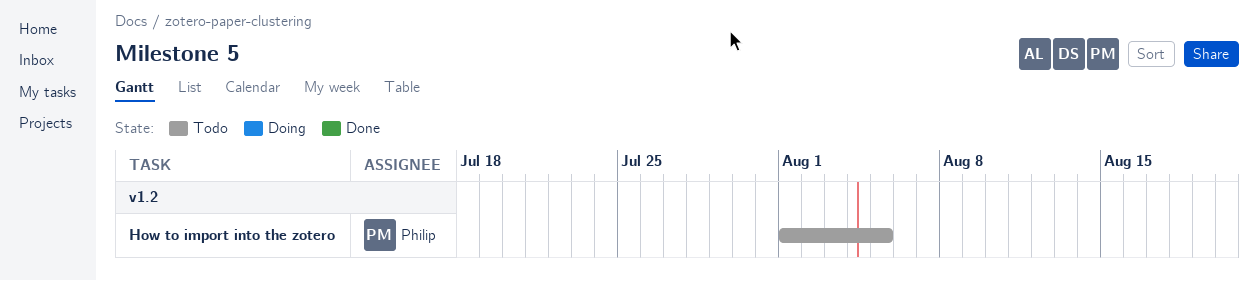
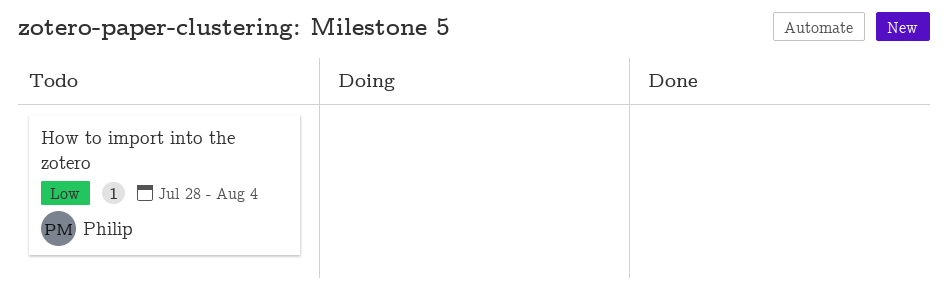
How to import into the zotero, start: Aug 1 -> Jul 28
How to import into the zotero, due: Aug 5 -> Aug 4

